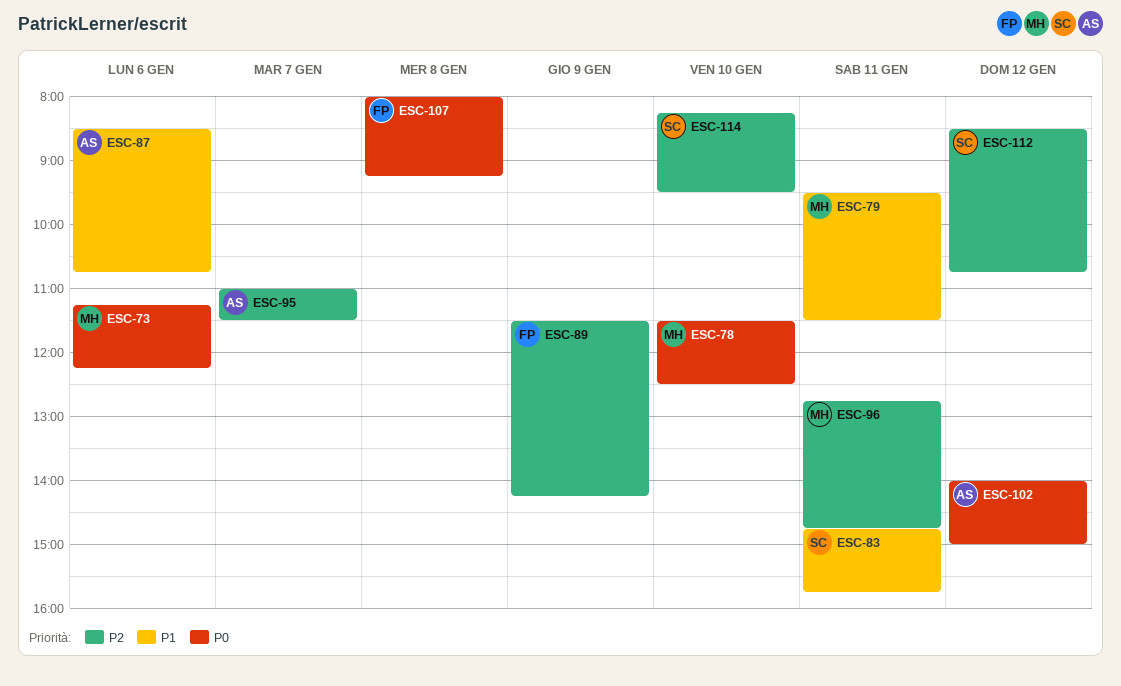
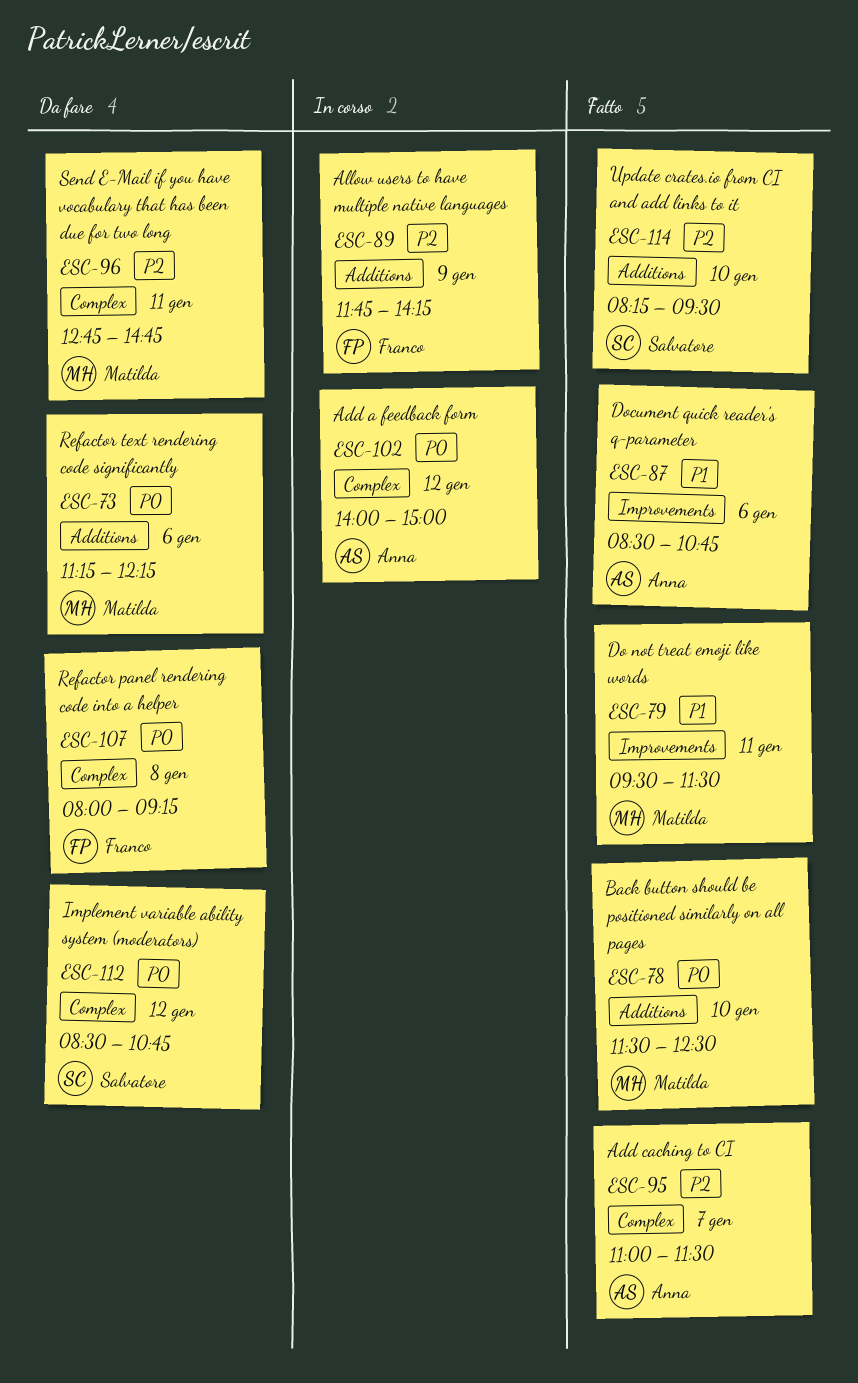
ESC-83: present -> none
ESC-89, begins: 11:30 -> 11:45
ESC-112, priority: P2 -> P0

